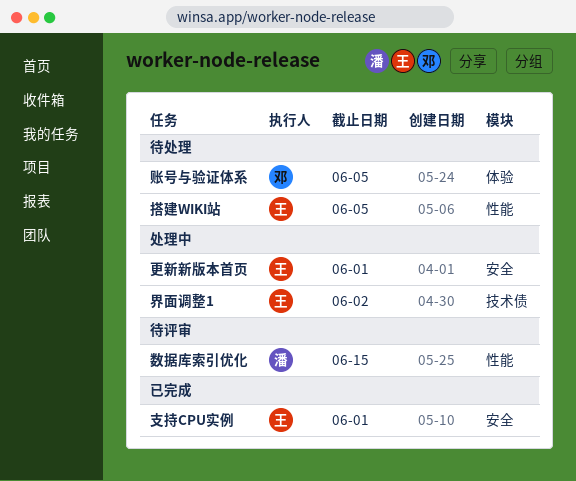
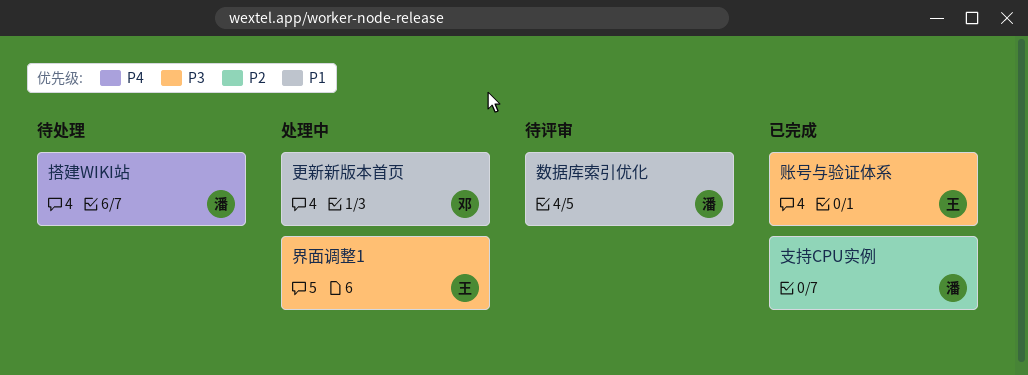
搭建WIKI站, owner: 王 -> 潘
支持CPU实例, owner: 王 -> 潘
更新新版本首页, owner: 王 -> 邓
账号与验证体系, status: 待处理 -> 已完成
账号与验证体系, owner: 邓 -> 王

